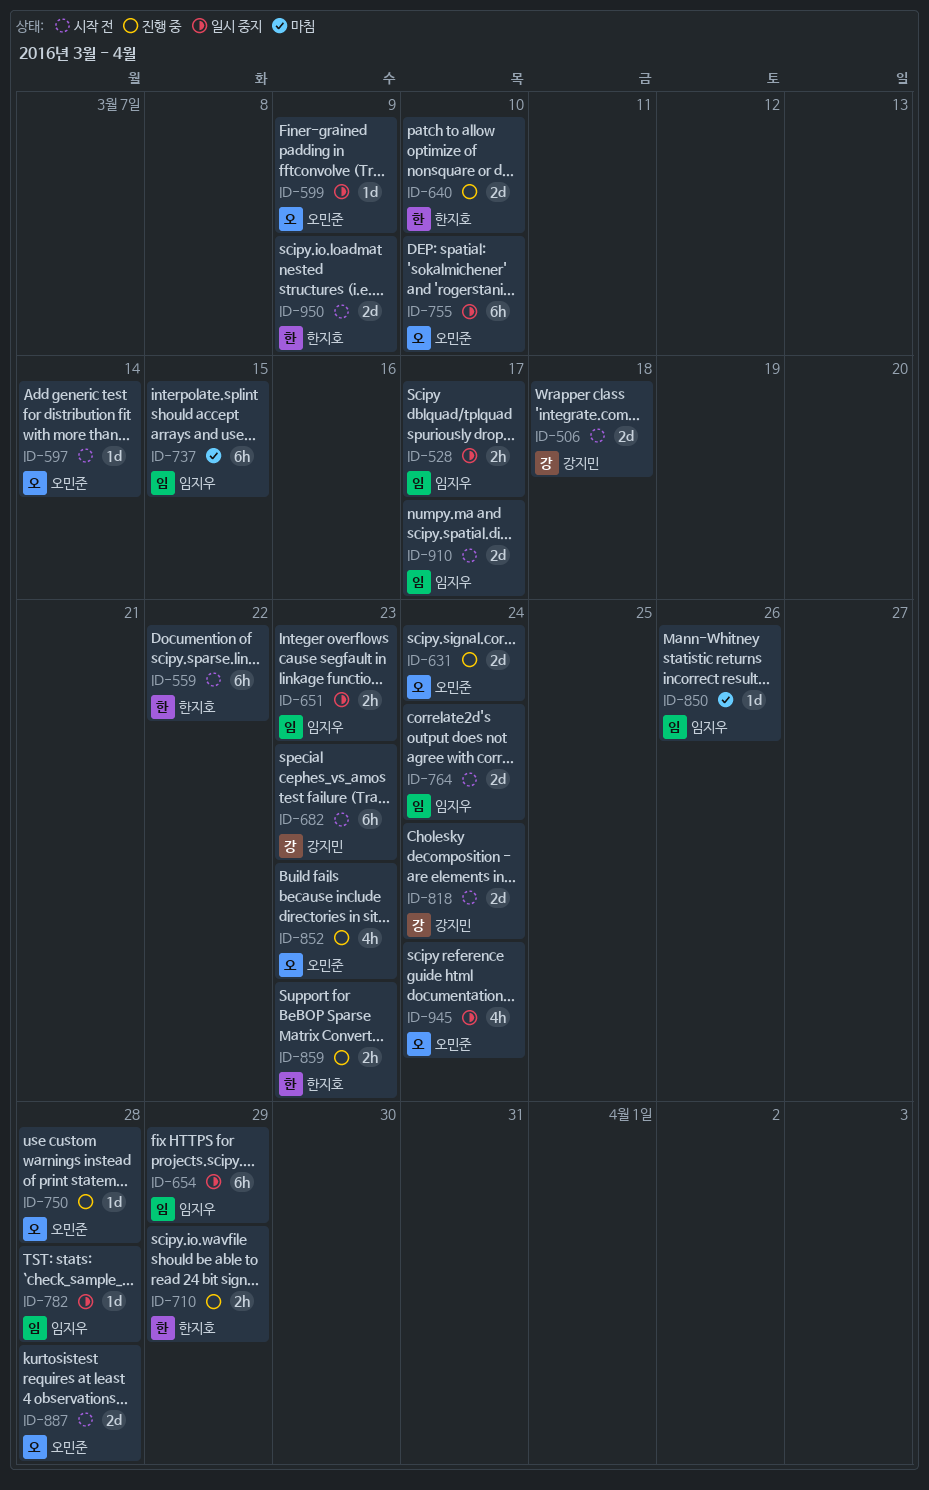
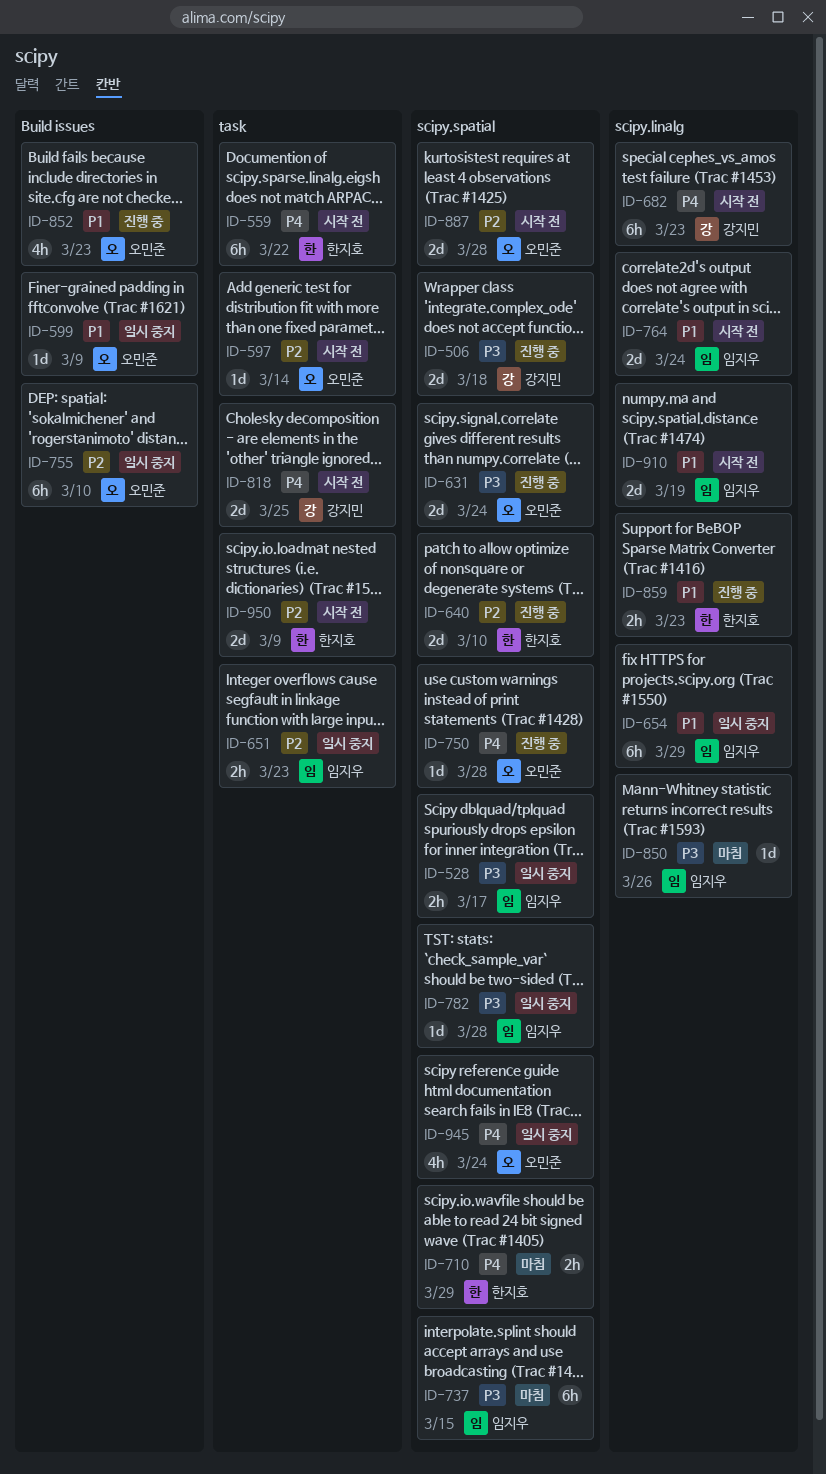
ID-506, status: 시작 전 -> 진행 중
ID-710, status: 진행 중 -> 마침
ID-818, due: Mar 24 -> Mar 25
ID-910, due: Mar 17 -> Mar 19

